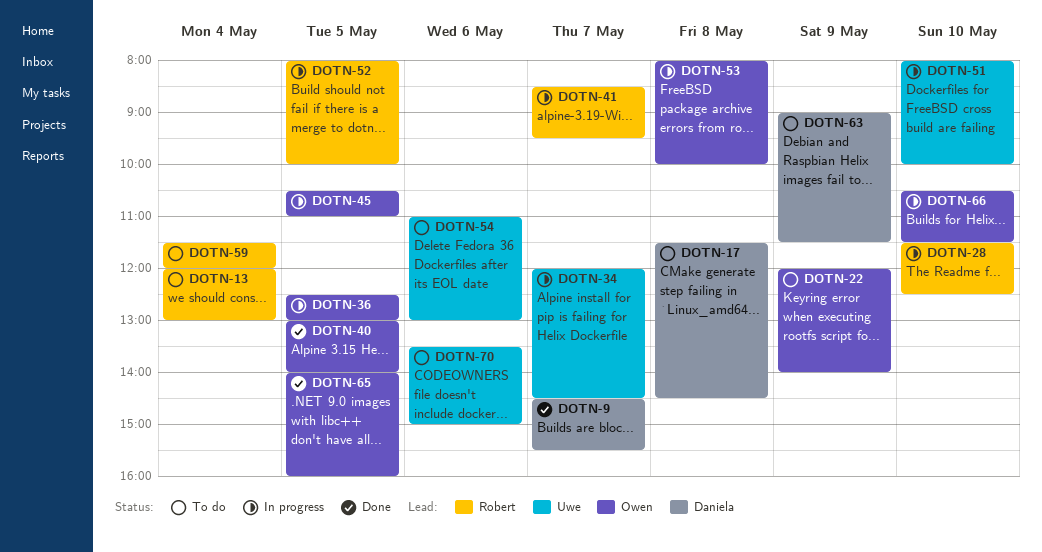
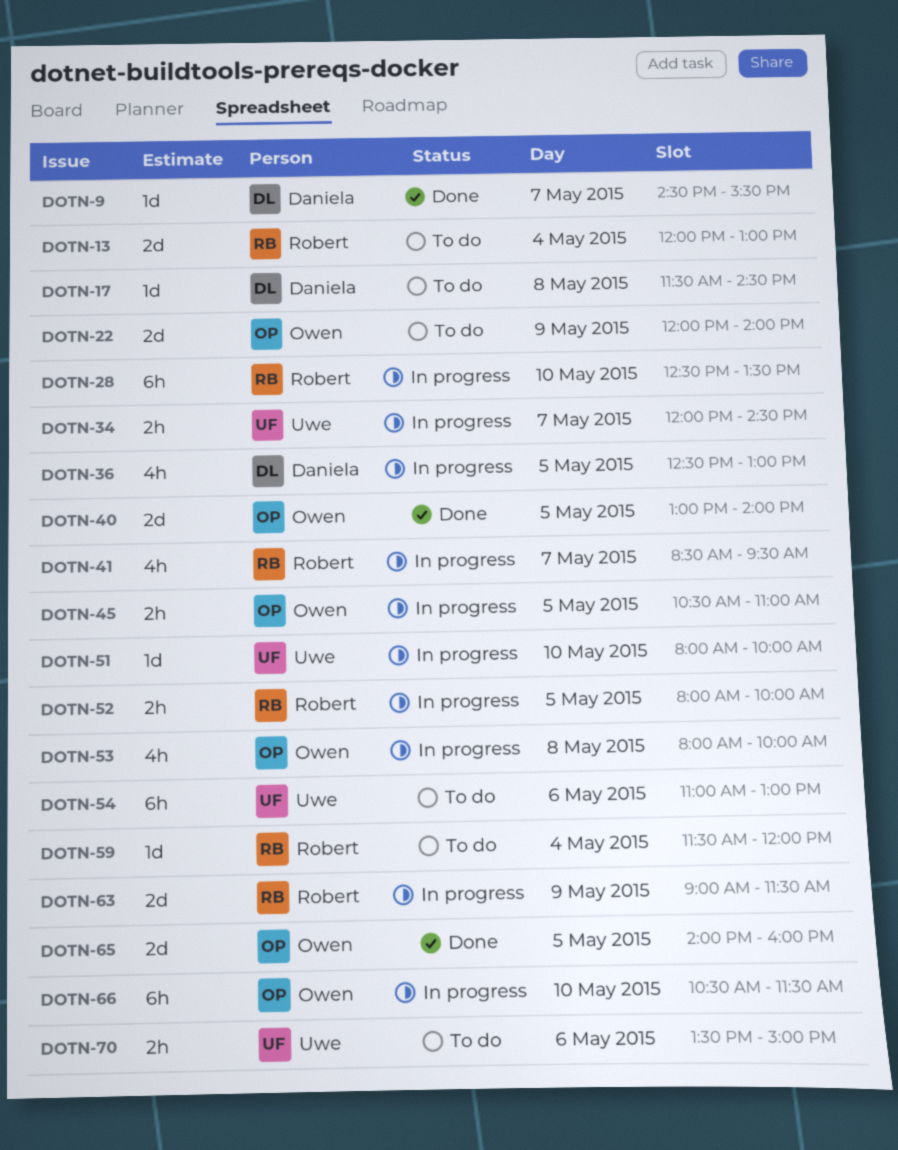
DOTN-28, begins: 11:30 -> 12:30
DOTN-28, ends: 12:30 -> 13:30
DOTN-36, owner: Owen -> Daniela
DOTN-63, status: To do -> In progress
DOTN-63, owner: Daniela -> Robert

